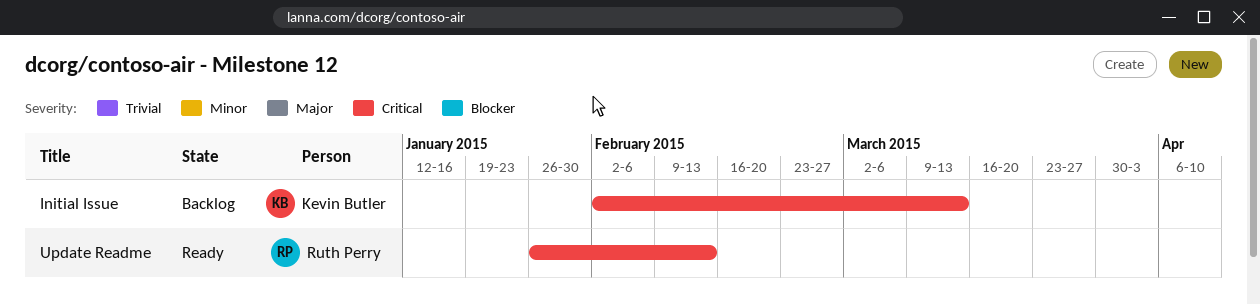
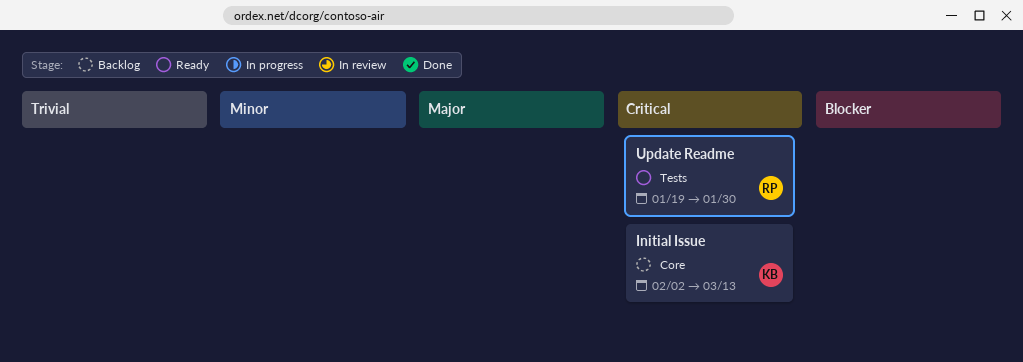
Update Readme, start: Jan 26 -> Jan 19
Update Readme, due: Feb 13 -> Jan 30

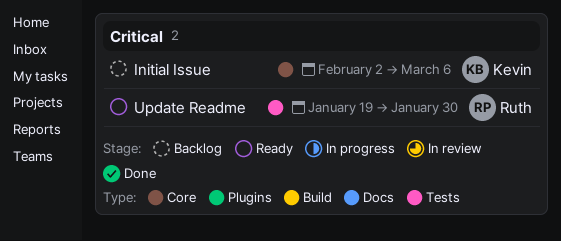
Initial Issue, due: Mar 13 -> Mar 6

